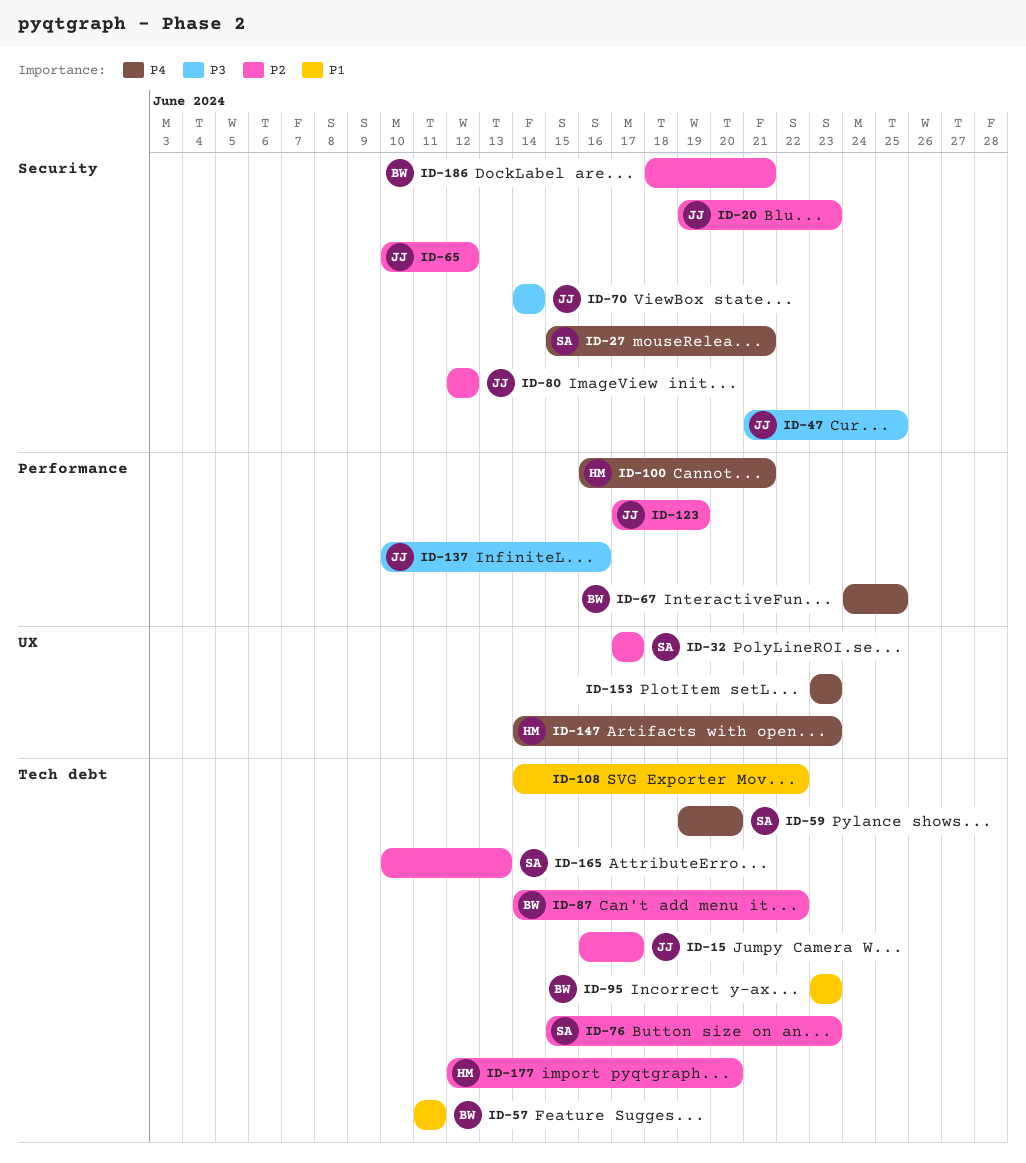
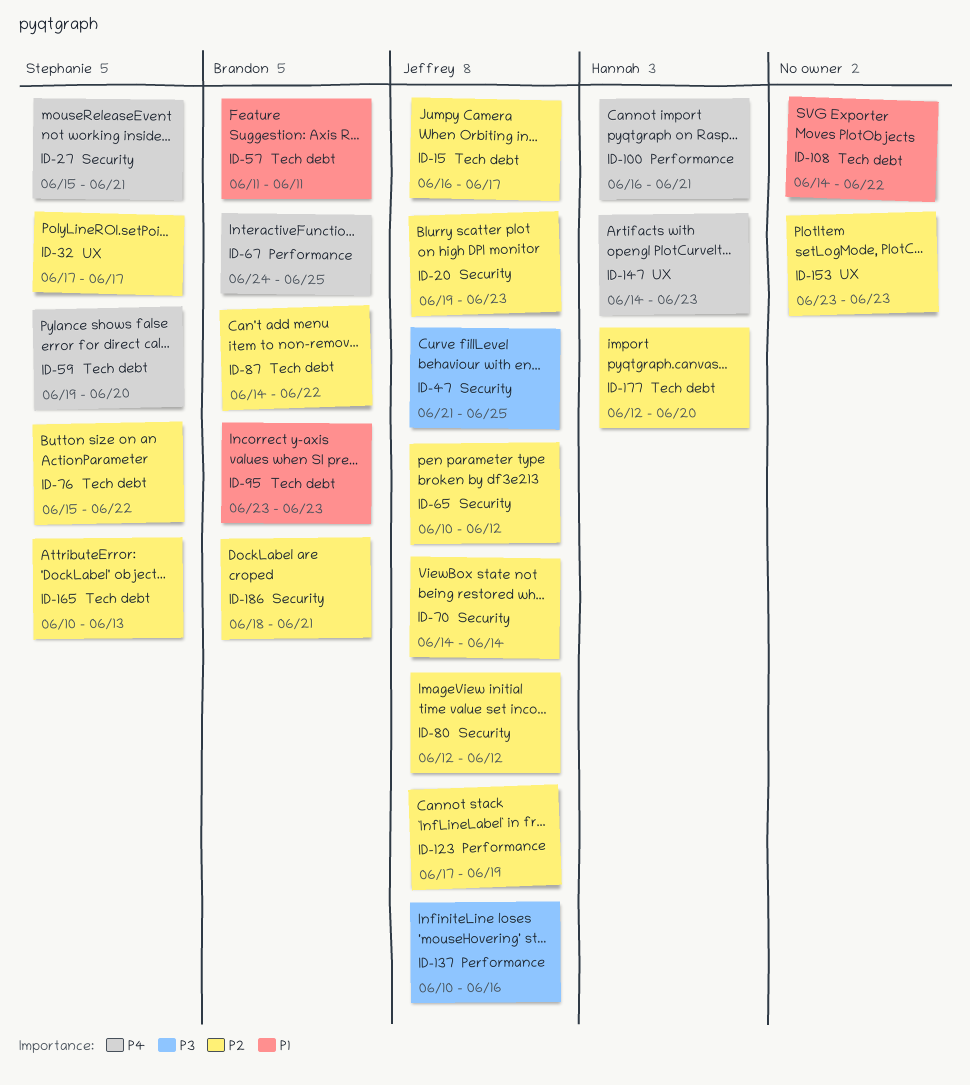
ID-70, priority: P3 -> P2
ID-76, due: Jun 23 -> Jun 22
ID-153, priority: P4 -> P2

